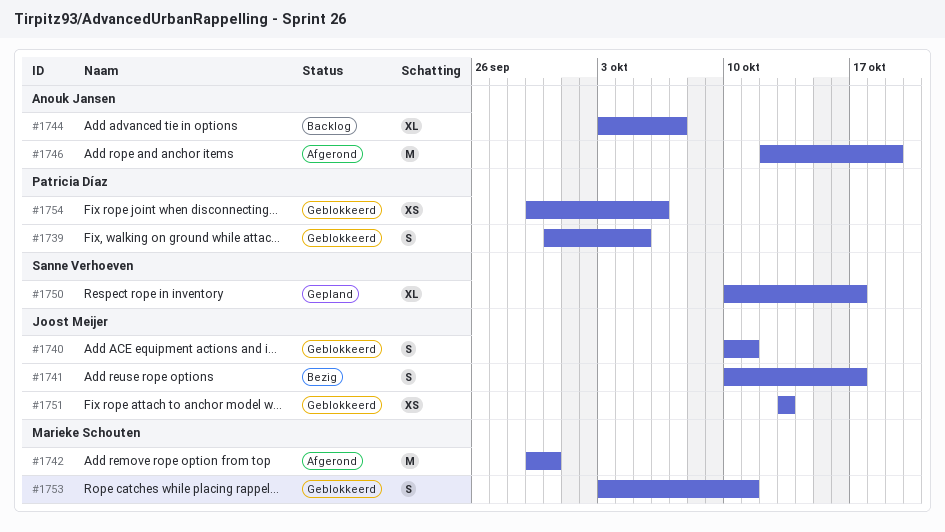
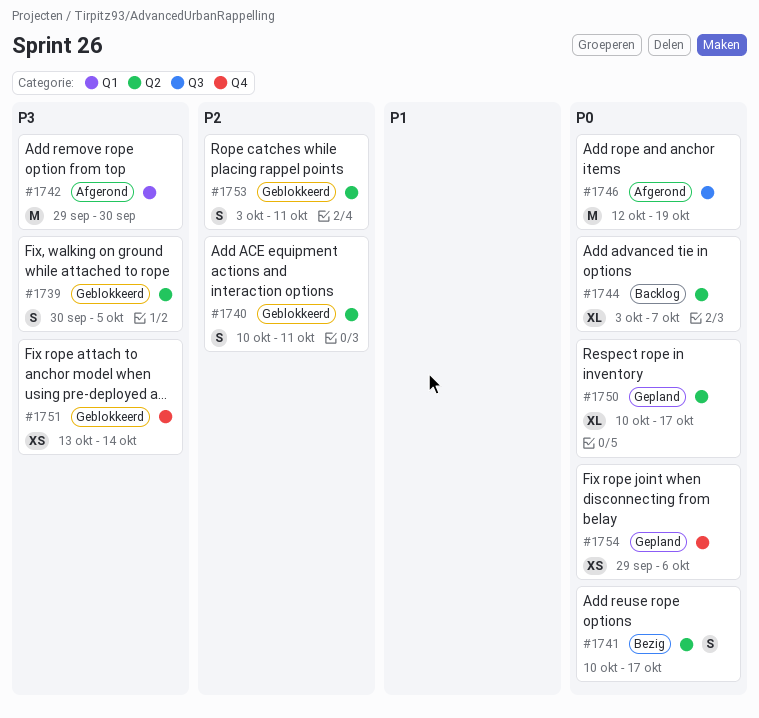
#1751, due: Oct 13 -> Oct 14
#1754, status: Geblokkeerd -> Gepland

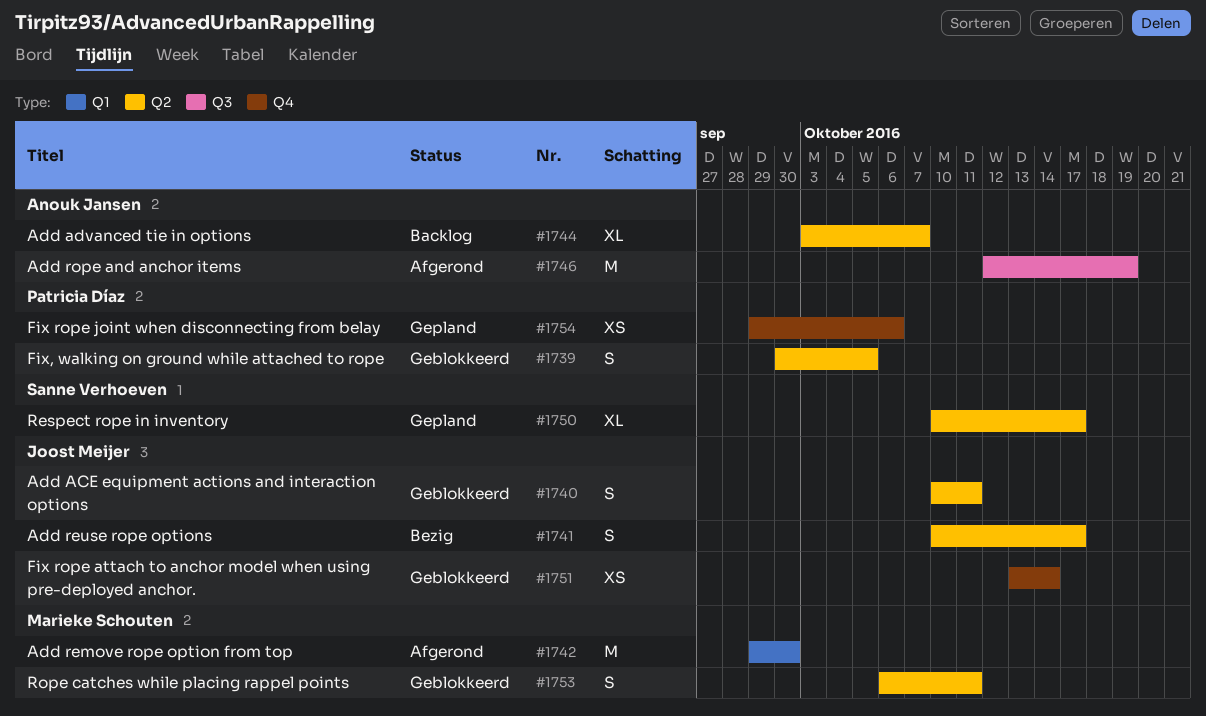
#1753, start: Oct 3 -> Oct 6

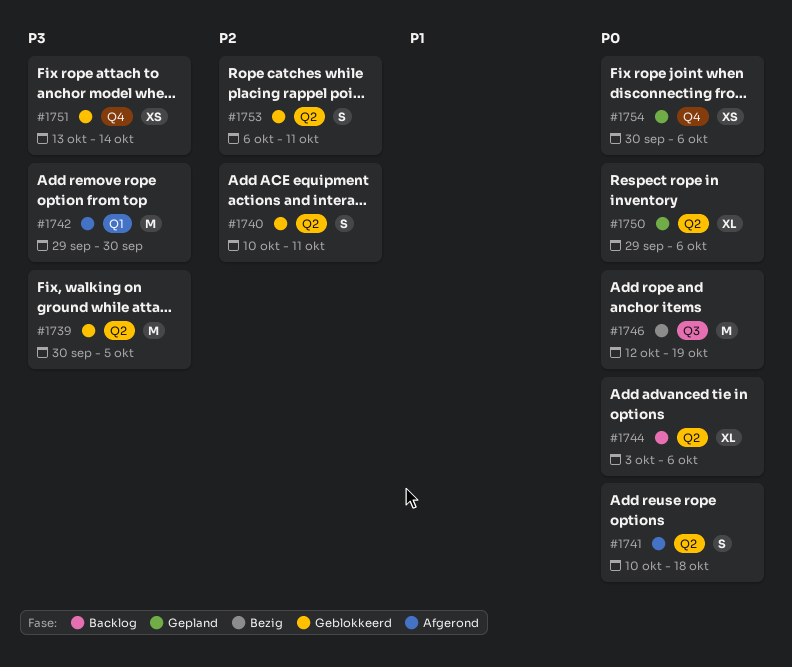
#1739, estimate: S -> M
#1741, status: Bezig -> Afgerond
#1741, due: Oct 17 -> Oct 18
#1744, due: Oct 7 -> Oct 6
#1746, status: Afgerond -> Bezig
#1750, start: Oct 10 -> Sep 29
#1750, due: Oct 17 -> Oct 6
#1754, start: Sep 29 -> Sep 30

